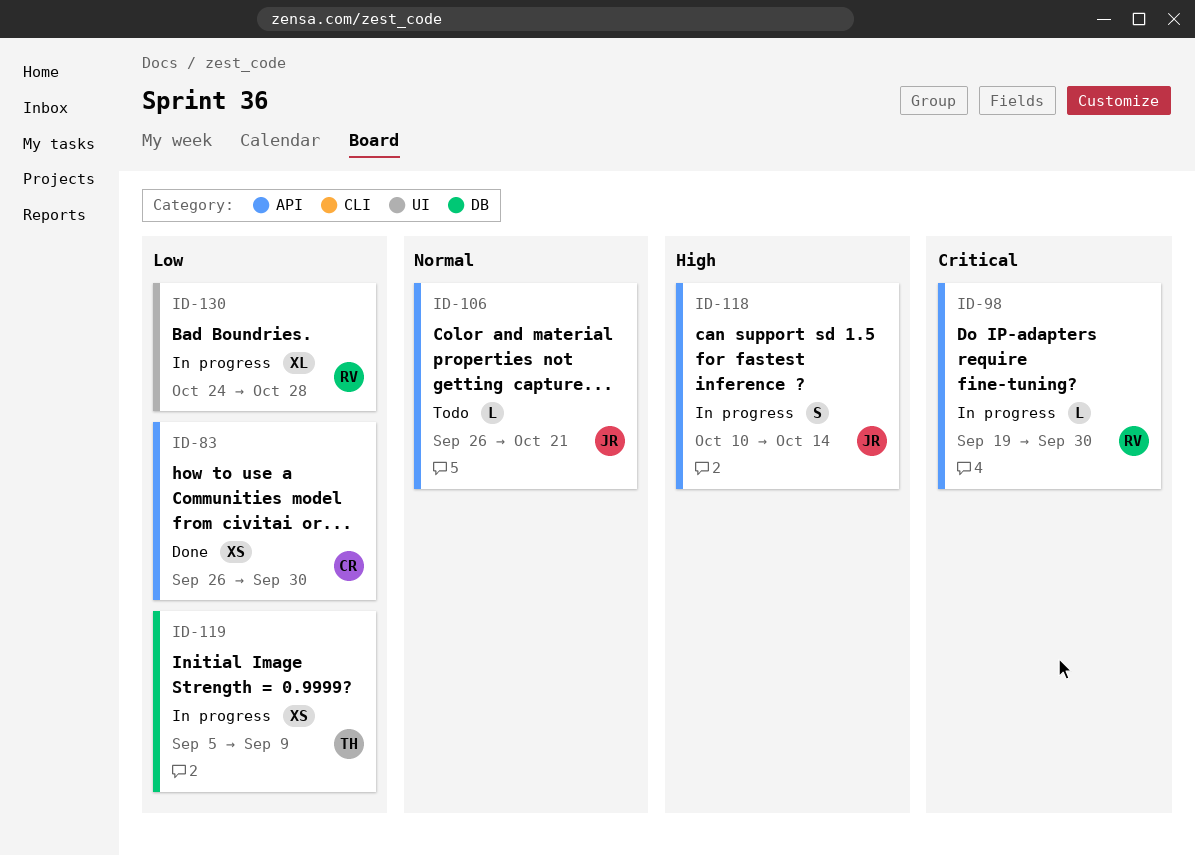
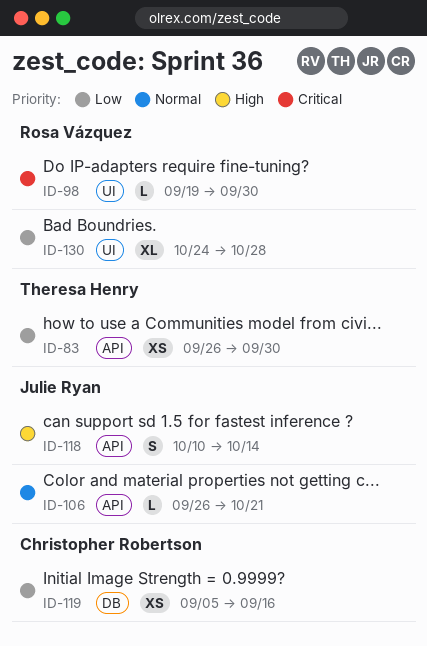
ID-83, owner: Christopher Robertson -> Theresa Henry
ID-98, label: API -> UI
ID-119, owner: Theresa Henry -> Christopher Robertson
ID-119, due: Sep 9 -> Sep 16

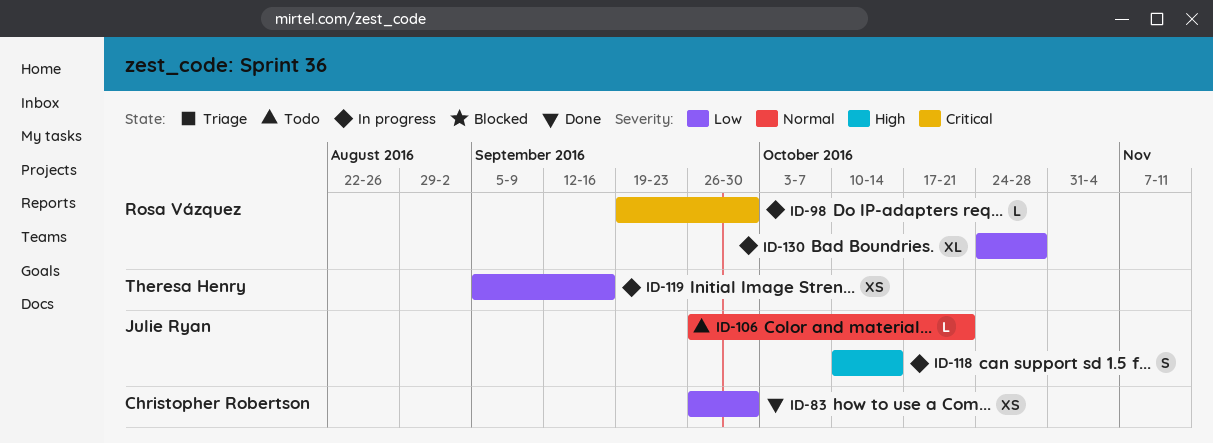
ID-83, owner: Theresa Henry -> Christopher Robertson
ID-119, owner: Christopher Robertson -> Theresa Henry

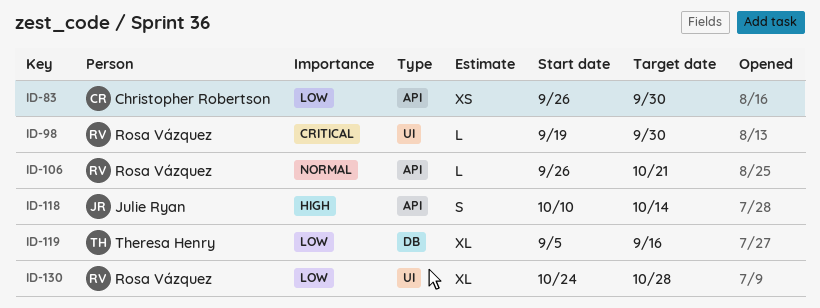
ID-106, owner: Julie Ryan -> Rosa Vázquez
ID-119, estimate: XS -> XL

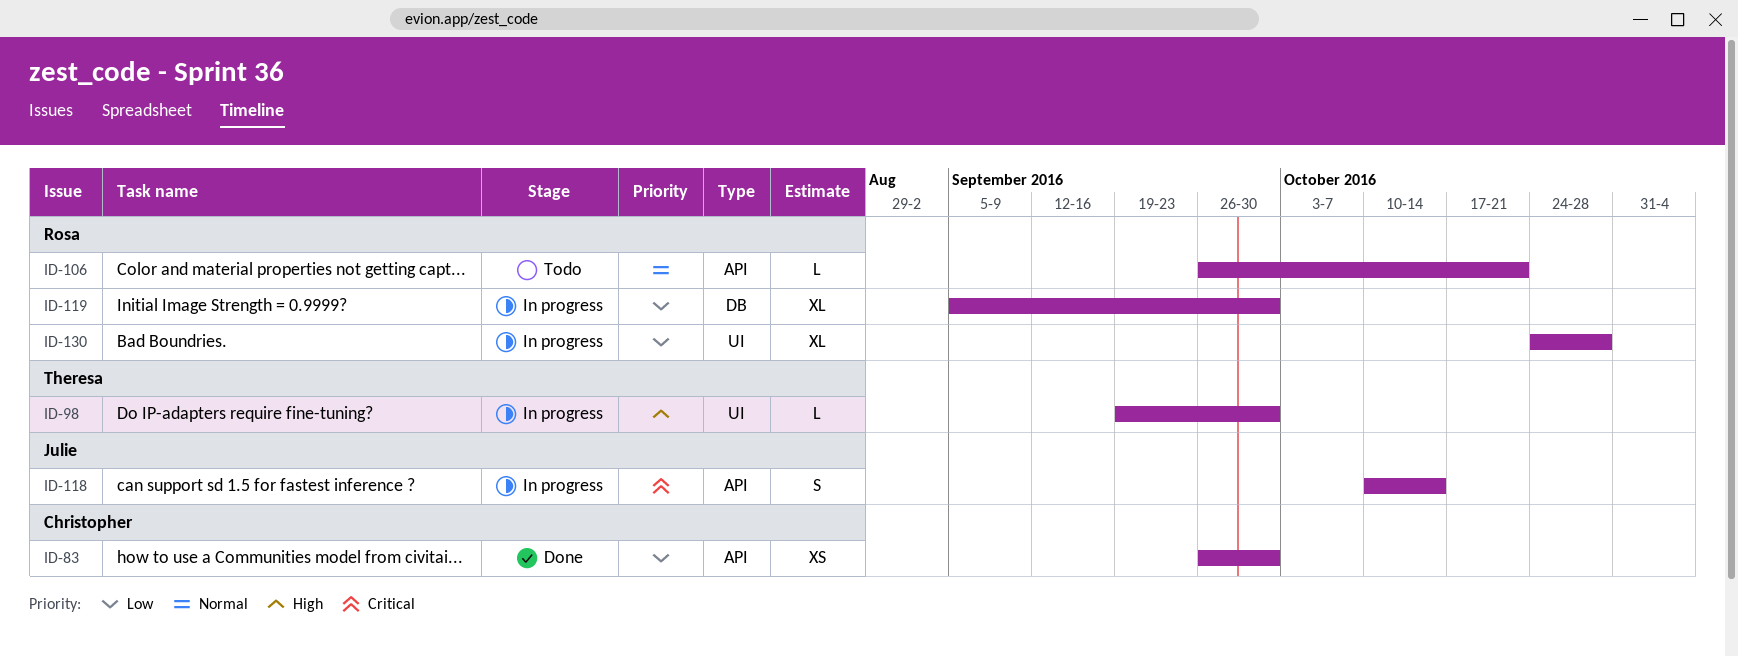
ID-98, owner: Rosa Vázquez -> Theresa Henry
ID-98, priority: Critical -> High
ID-118, priority: High -> Critical
ID-119, owner: Theresa Henry -> Rosa Vázquez
ID-119, due: Sep 16 -> Sep 30

